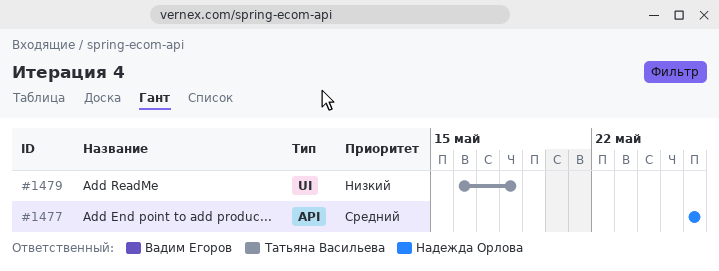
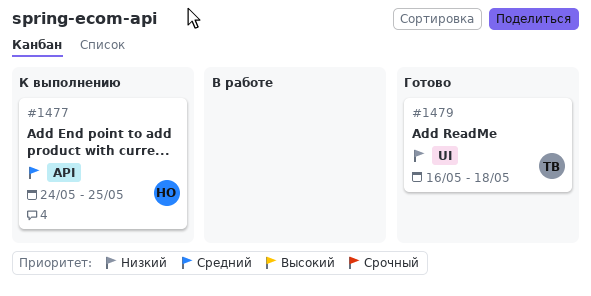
#1477, start: May 26 -> May 24
#1477, due: May 26 -> May 25

